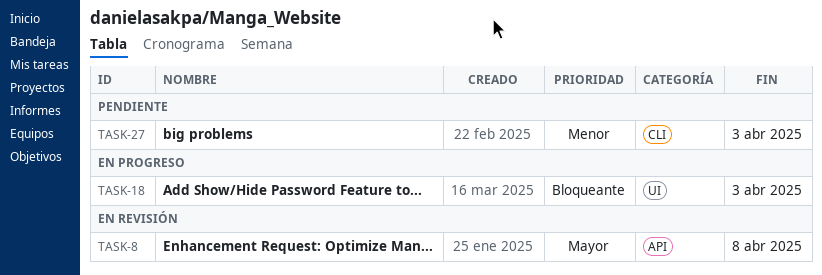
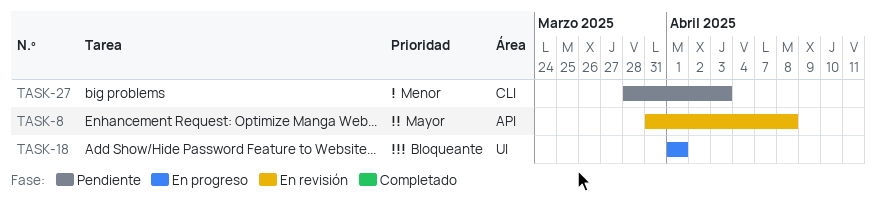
TASK-18, due: Apr 3 -> Apr 1

